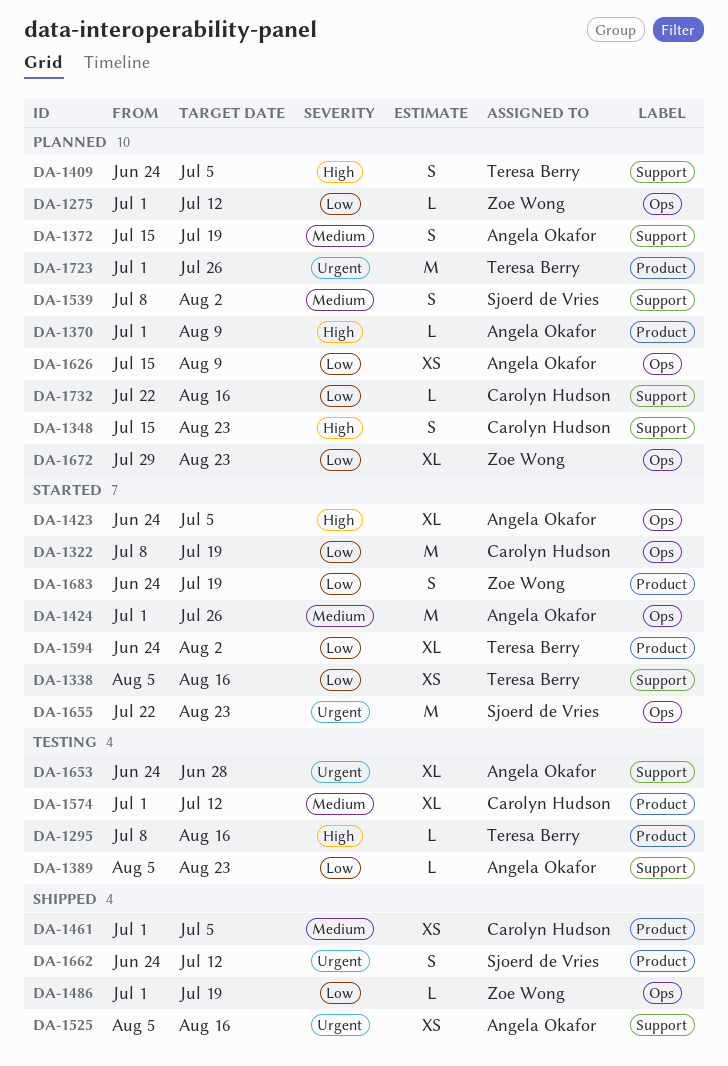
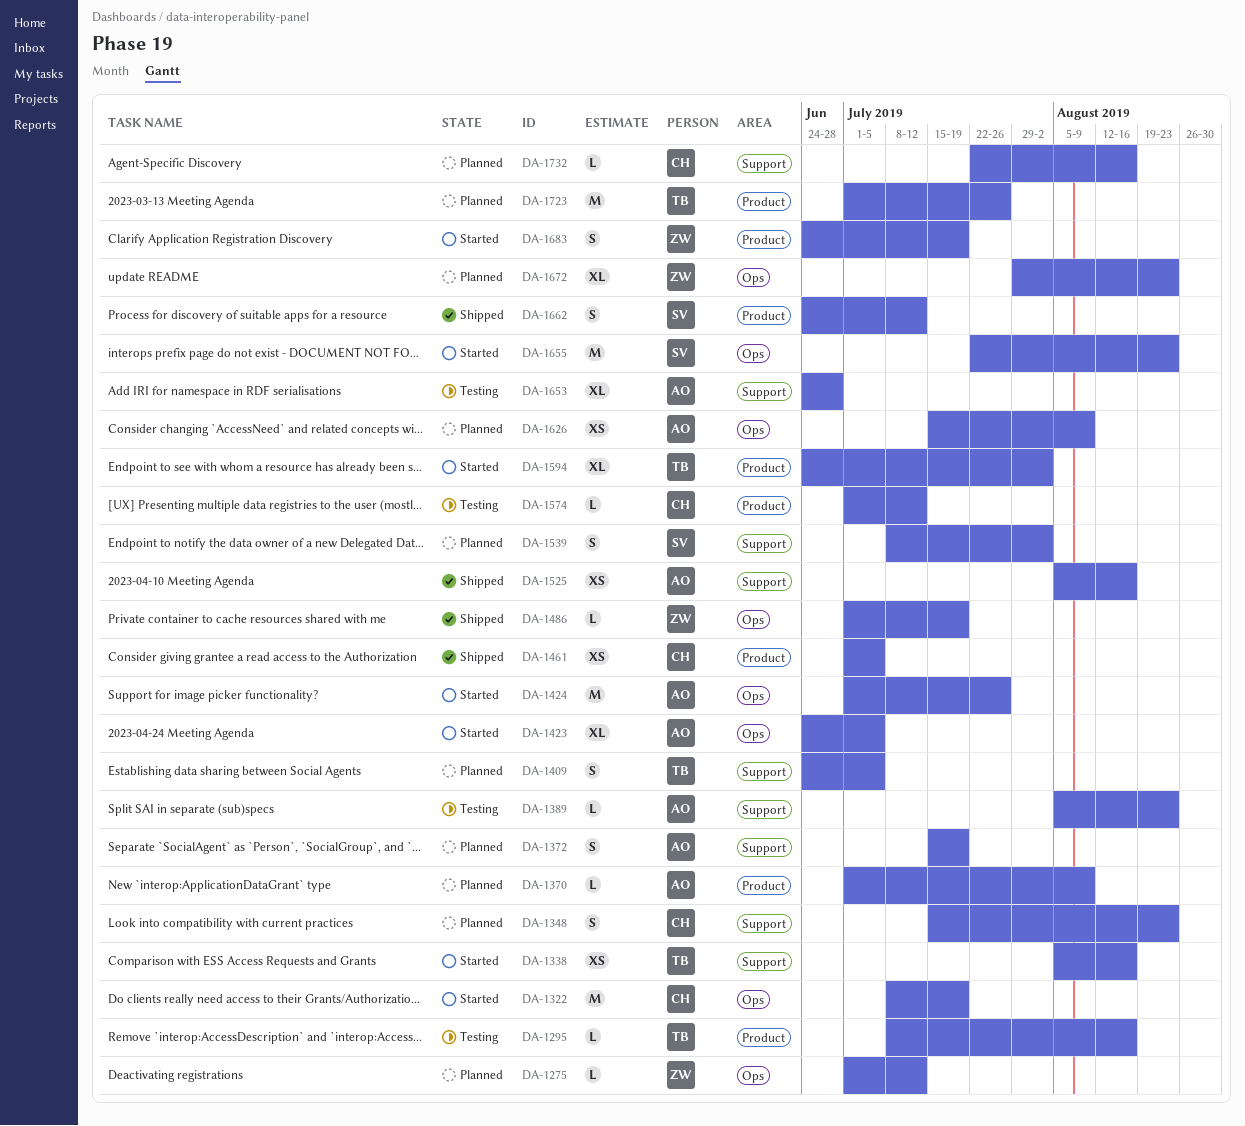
DA-1574, estimate: XL -> L

